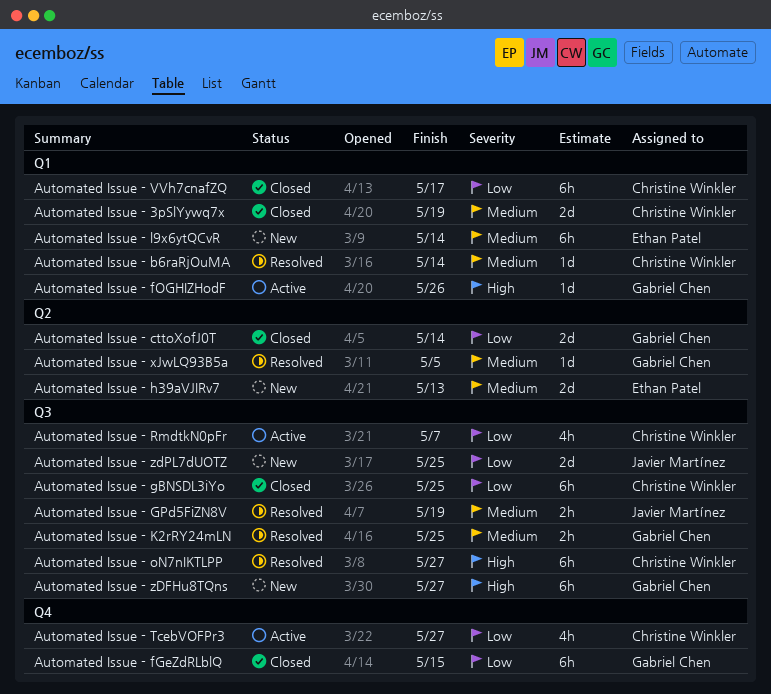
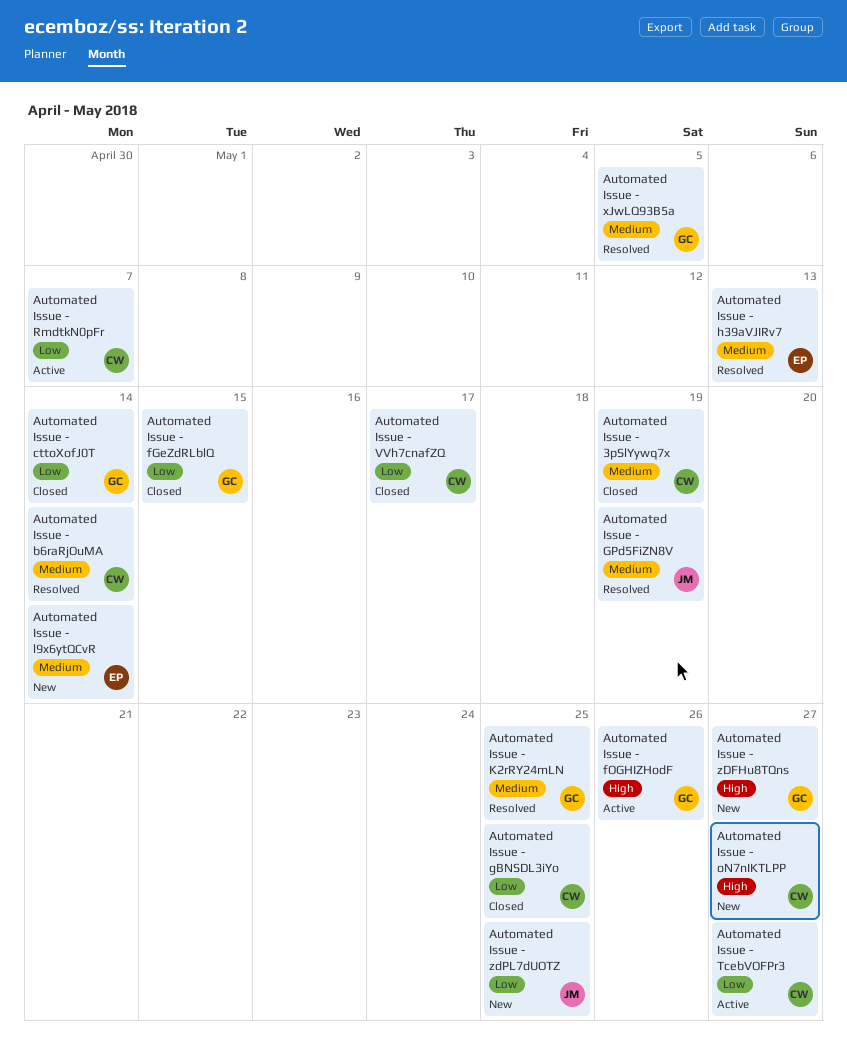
Automated Issue - h39aVJIRv7, status: New -> Resolved
Automated Issue - oN7nIKTLPP, status: Resolved -> New

